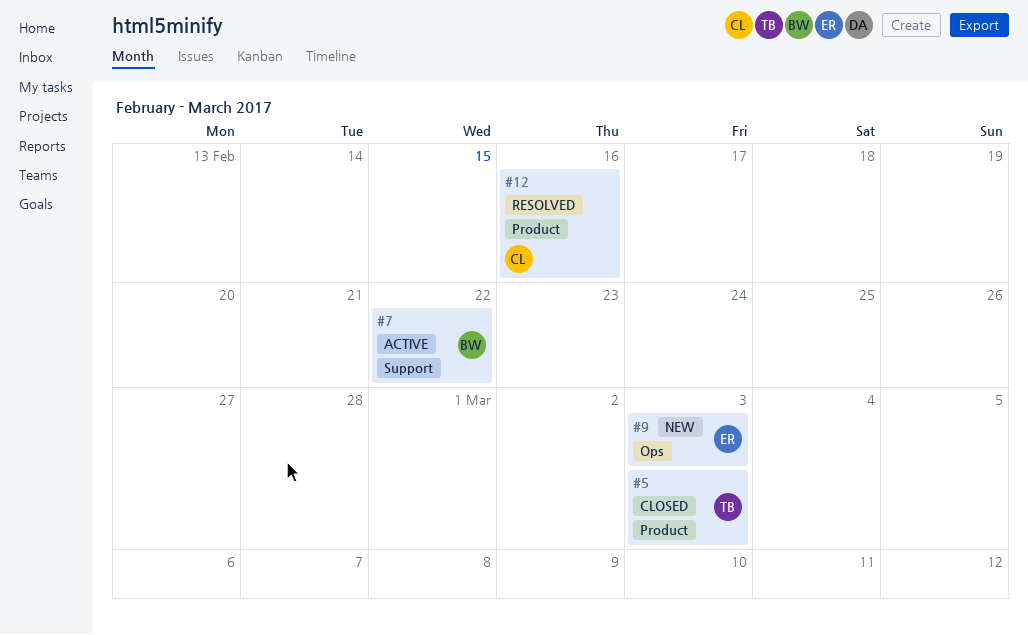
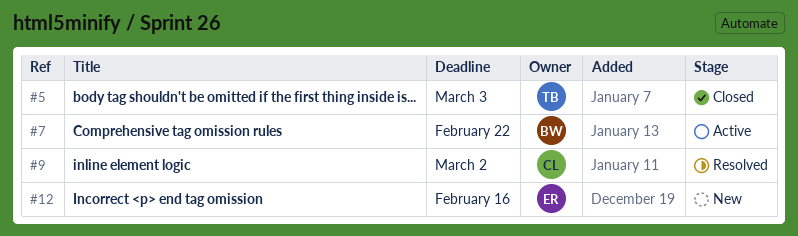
#9, status: New -> Resolved
#9, owner: ER -> CL
#9, due: Mar 3 -> Mar 2
#12, status: Resolved -> New
#12, owner: CL -> ER

